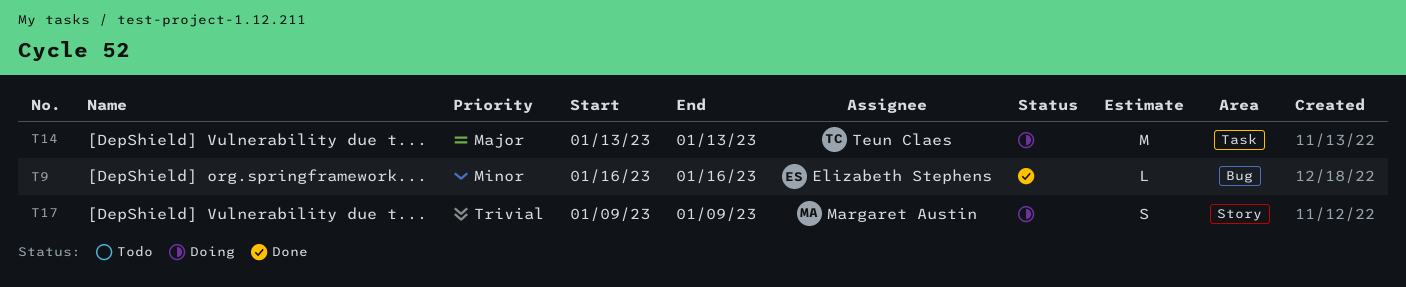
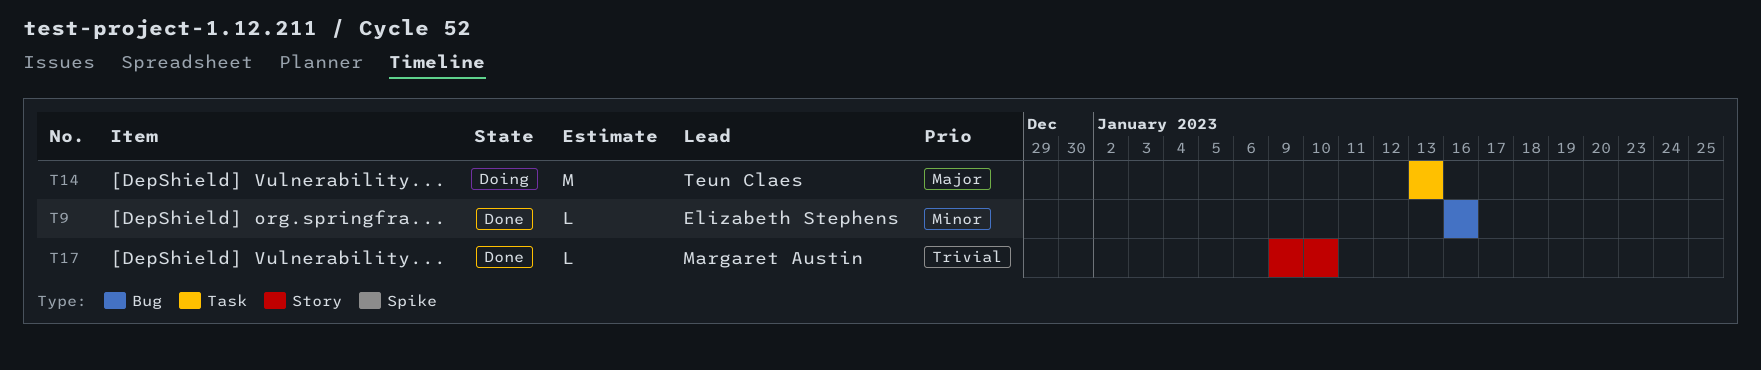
T17, status: Doing -> Done
T17, estimate: S -> L
T17, due: Jan 9 -> Jan 10

